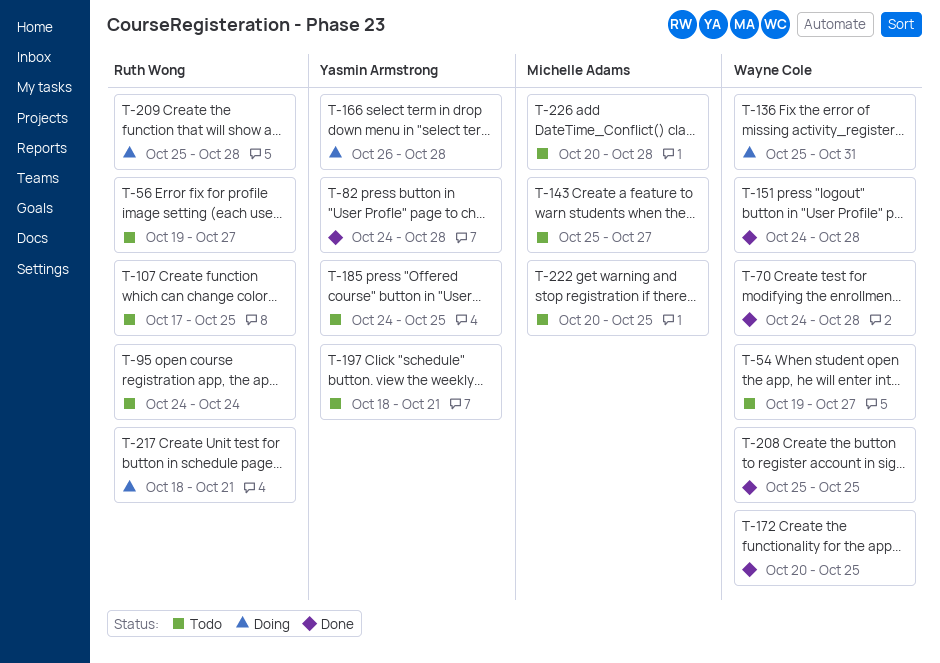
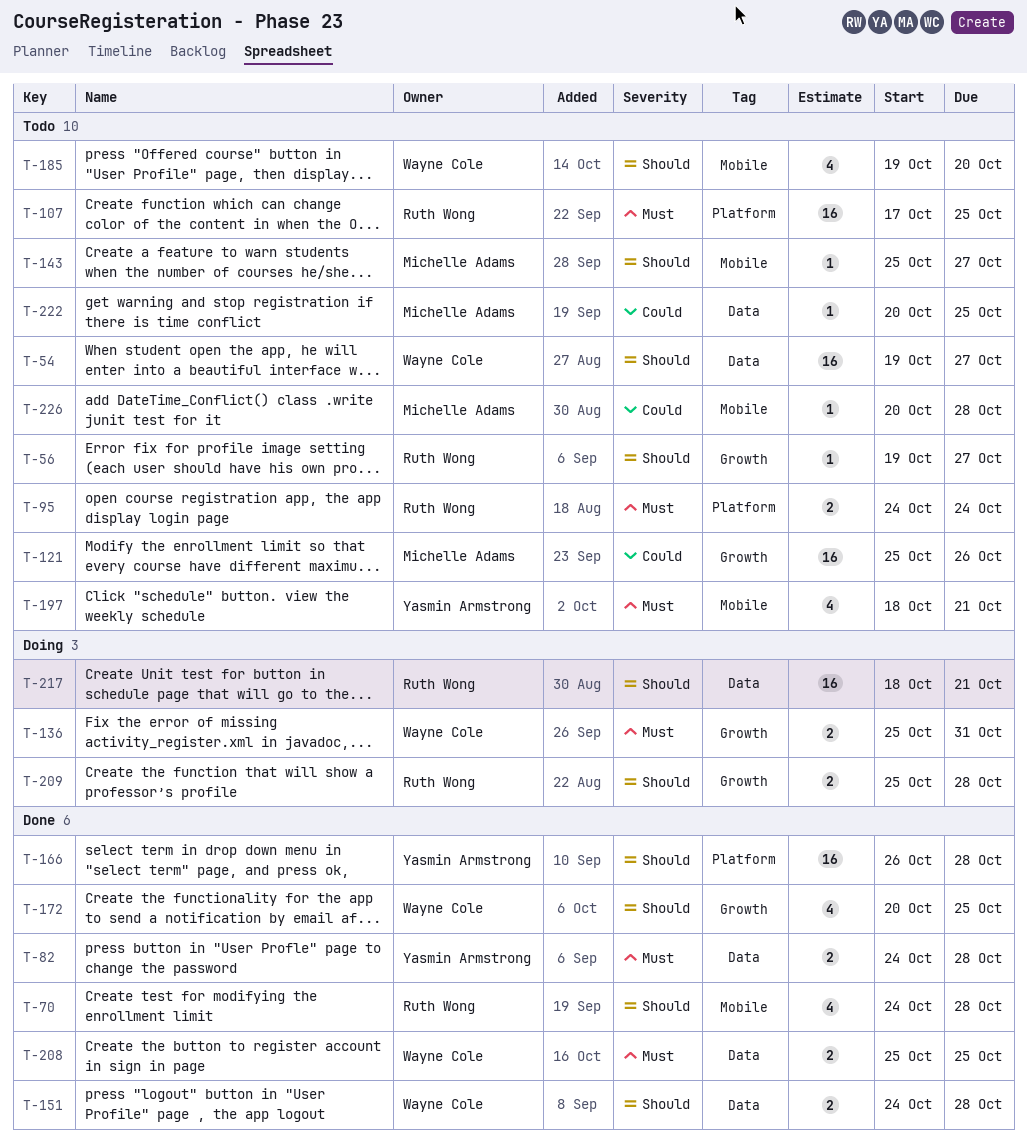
T-70, owner: Wayne Cole -> Ruth Wong
T-121: none -> present
T-166, status: Doing -> Done
T-185, owner: Yasmin Armstrong -> Wayne Cole
T-185, start: Oct 24 -> Oct 19
T-185, due: Oct 25 -> Oct 20

